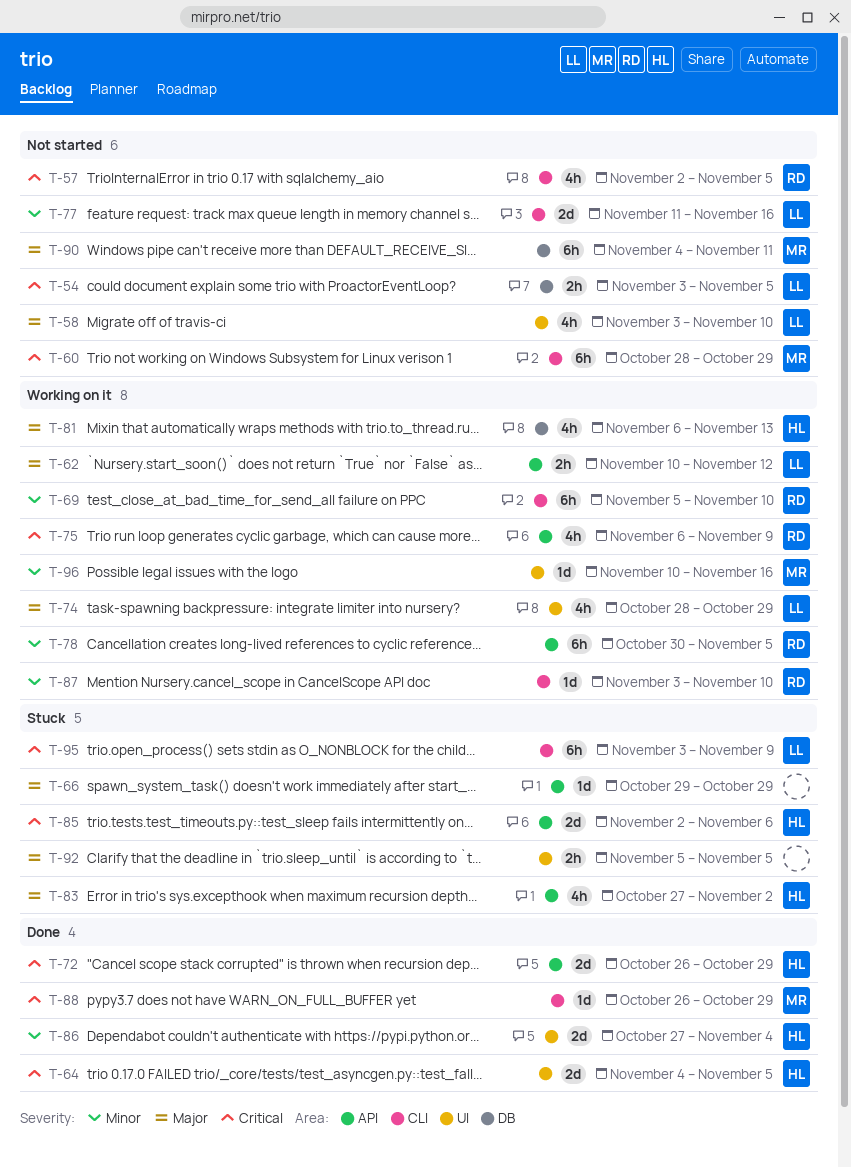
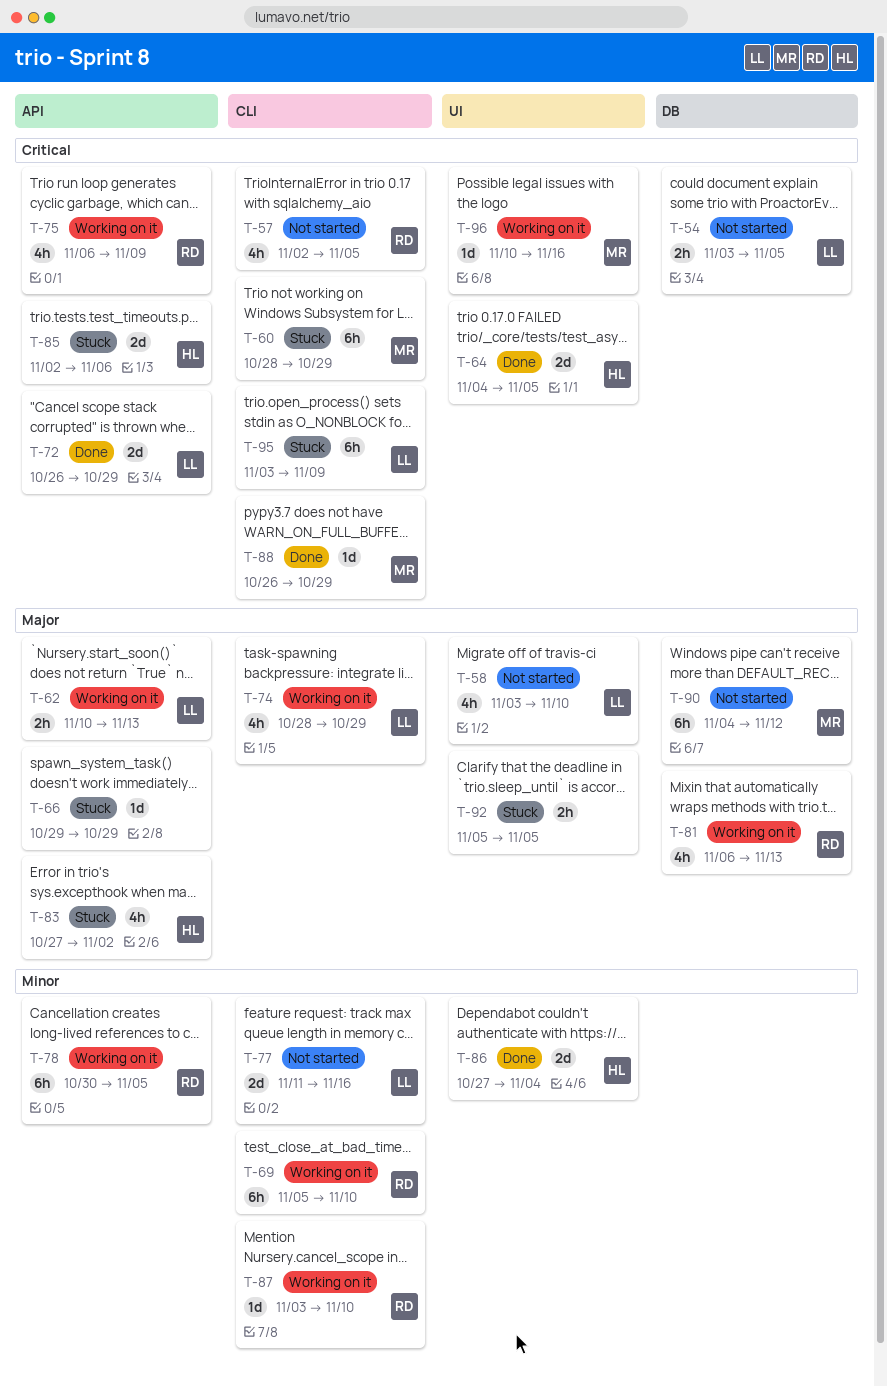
T-60, status: Not started -> Stuck
T-62, due: Nov 12 -> Nov 13
T-72, owner: HL -> LL
T-74, label: UI -> CLI
T-81, owner: HL -> RD
T-90, due: Nov 11 -> Nov 12
T-96, priority: Minor -> Critical

